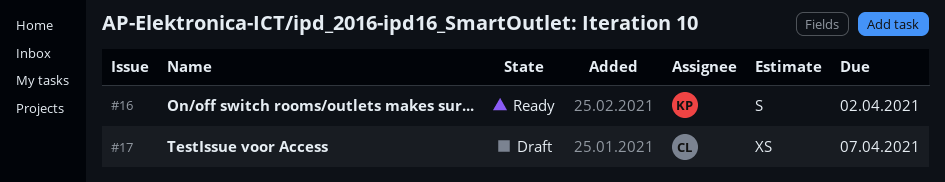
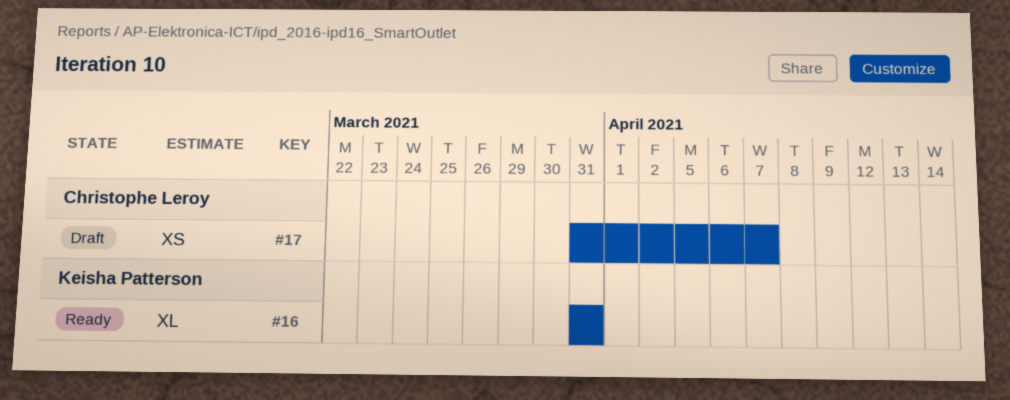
#16, estimate: S -> XL
#16, due: Apr 2 -> Mar 31

